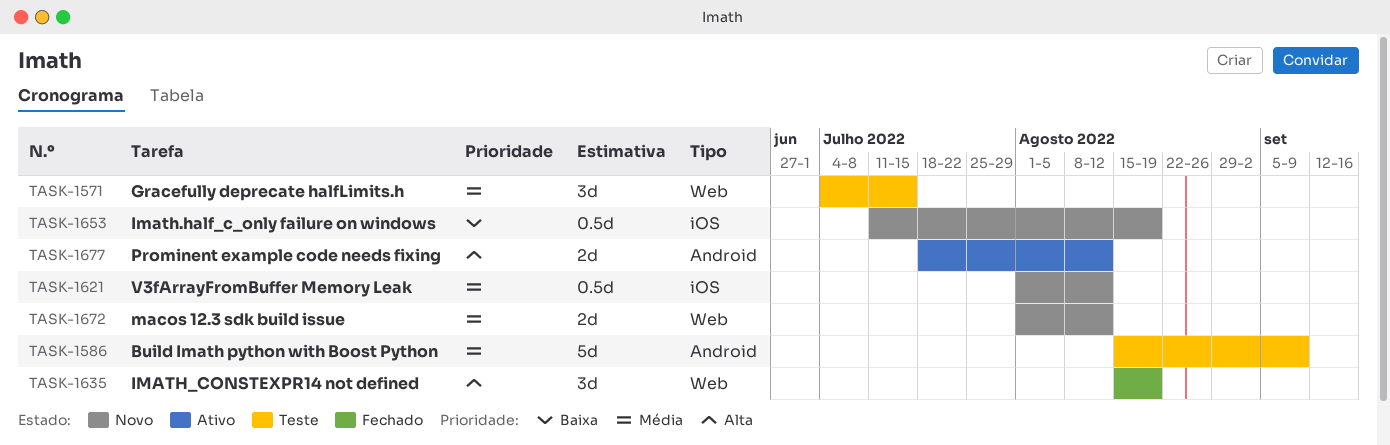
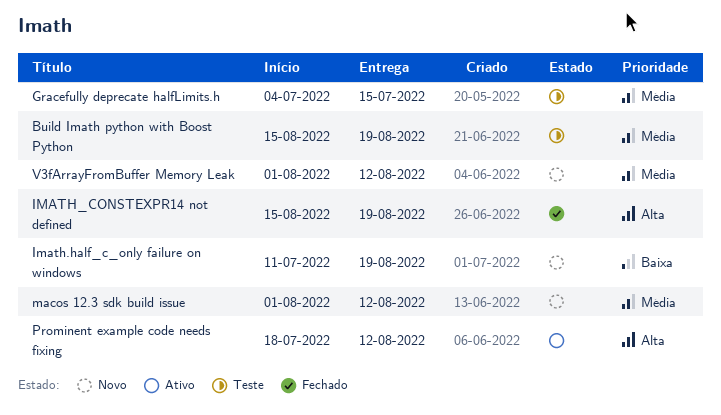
Build Imath python with Boost Python, due: Sep 9 -> Aug 19

